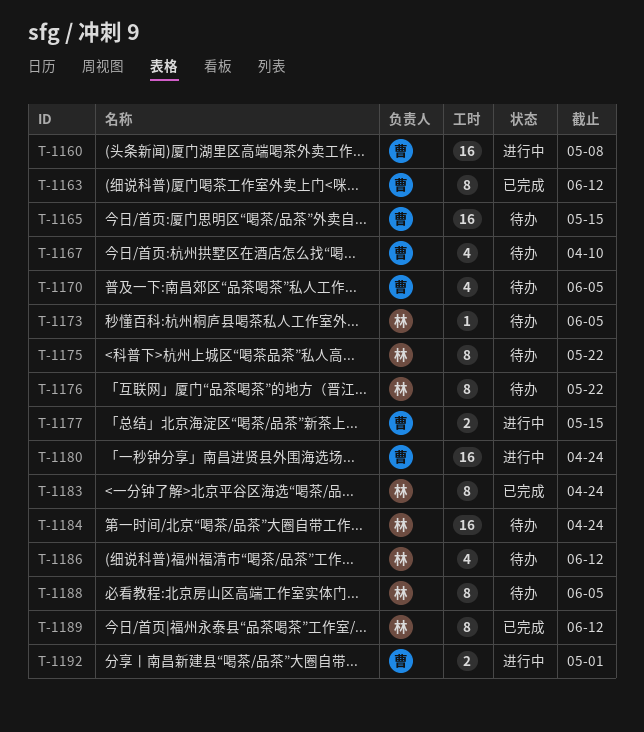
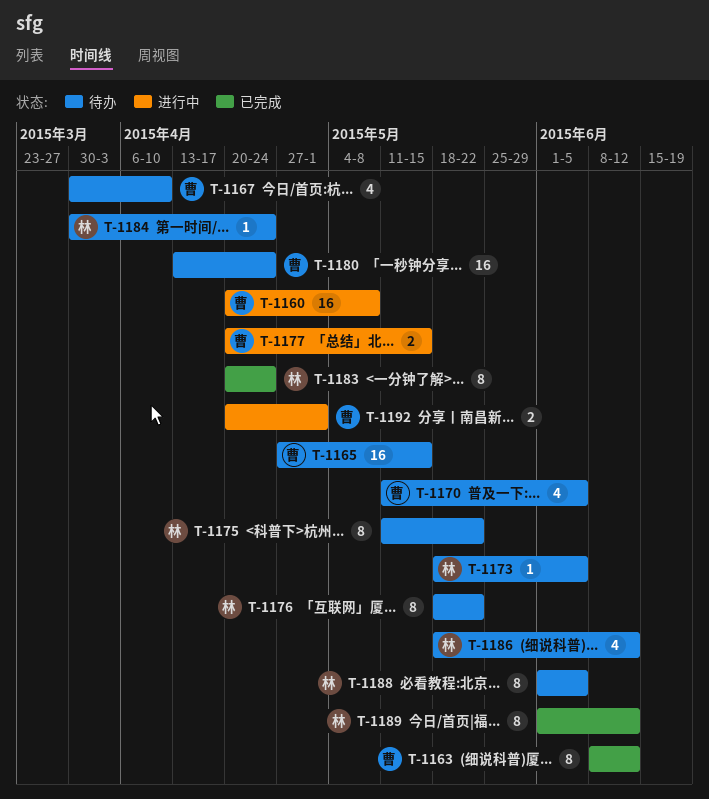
T-1180, status: 进行中 -> 待办
T-1184, estimate: 16 -> 1

